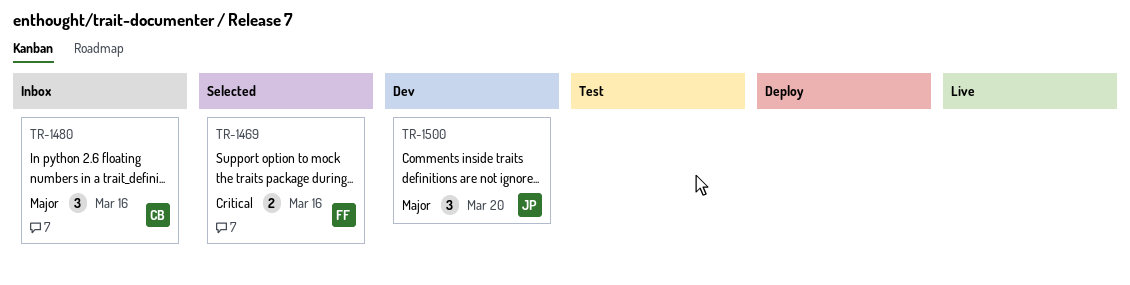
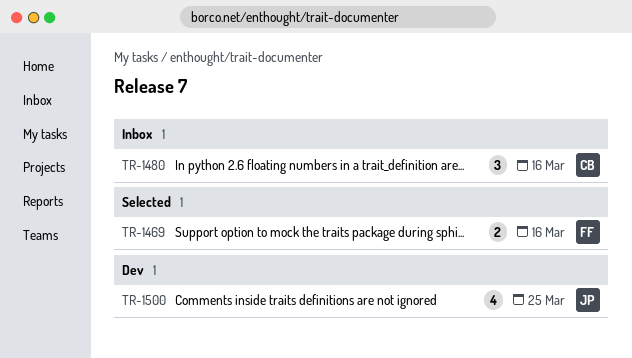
TR-1500, estimate: 3 -> 4
TR-1500, due: Mar 20 -> Mar 25

